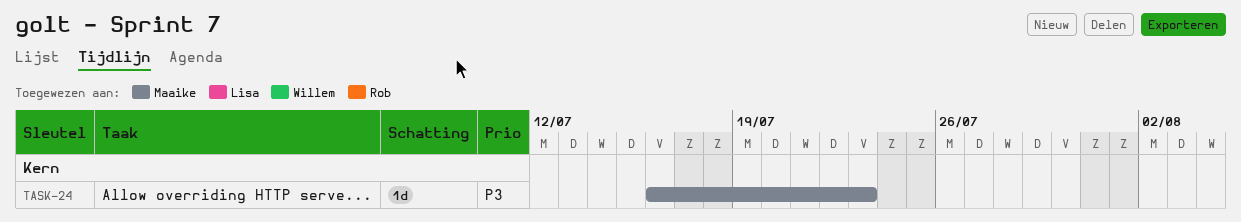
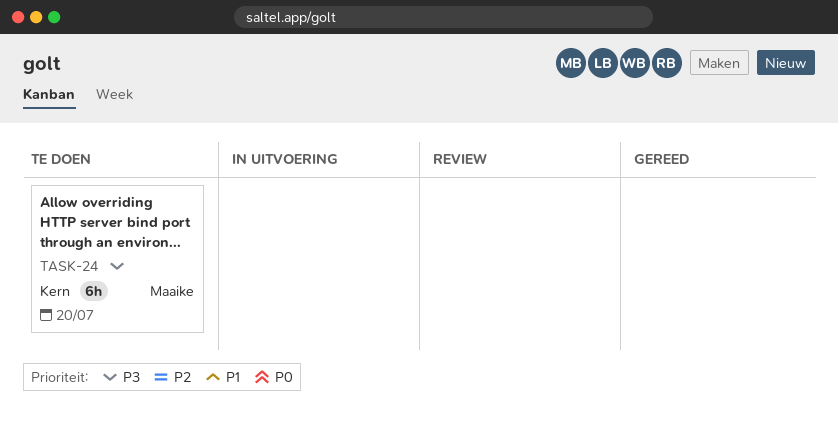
TASK-24, estimate: 1d -> 6h
TASK-24, due: Jul 23 -> Jul 20

